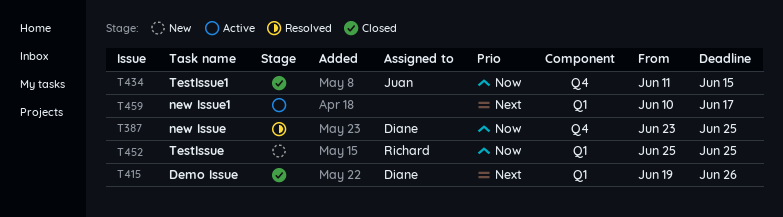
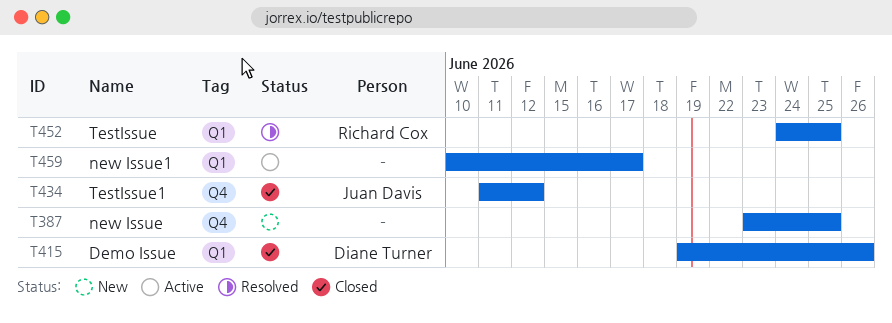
T387, status: Resolved -> New
T387, owner: Diane Turner -> none
T434, due: Jun 15 -> Jun 12
T452, status: New -> Resolved
T452, start: Jun 25 -> Jun 24

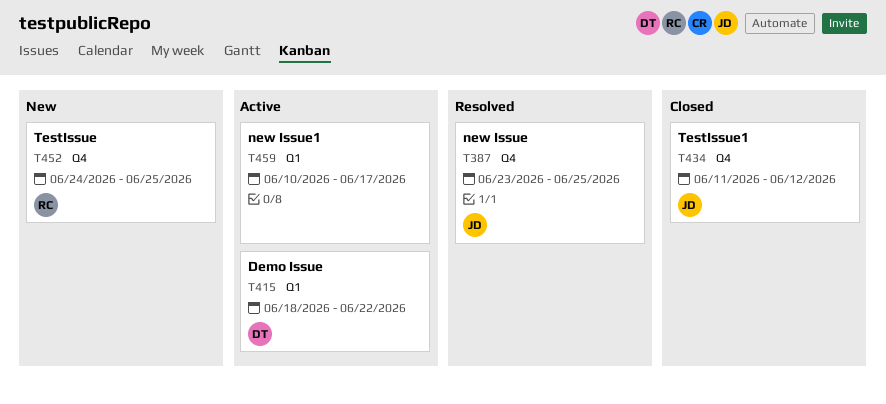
T387, status: New -> Resolved
T387, owner: none -> Juan Davis
T415, status: Closed -> Active
T415, start: Jun 19 -> Jun 18
T415, due: Jun 26 -> Jun 22
T452, status: Resolved -> New
T452, label: Q1 -> Q4

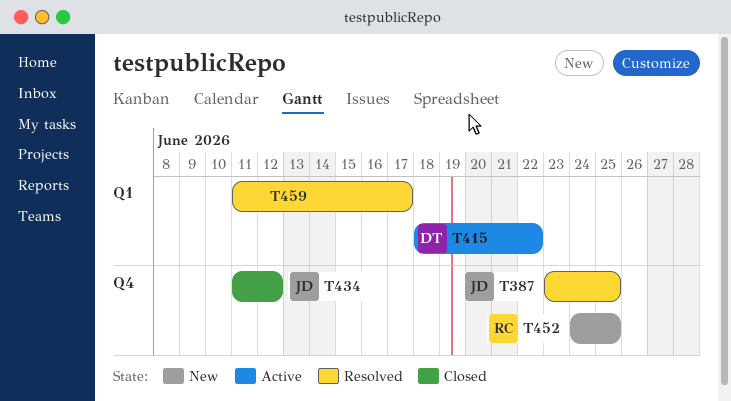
T459, status: Active -> Resolved
T459, start: Jun 10 -> Jun 11

